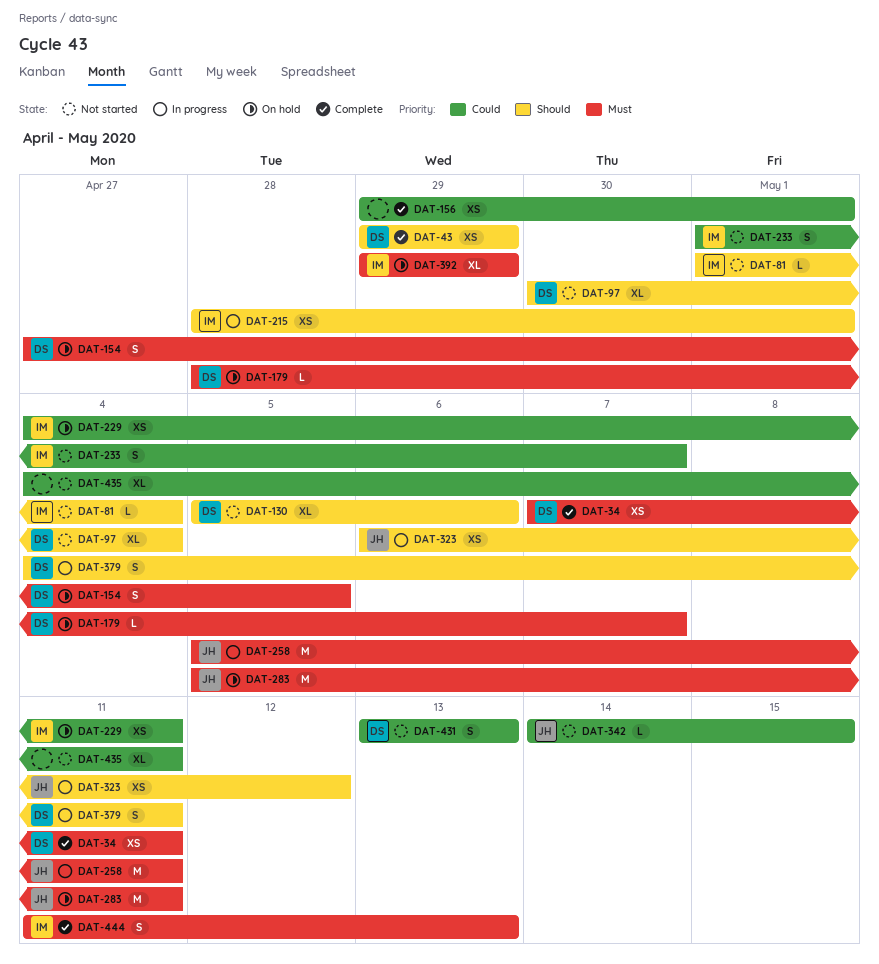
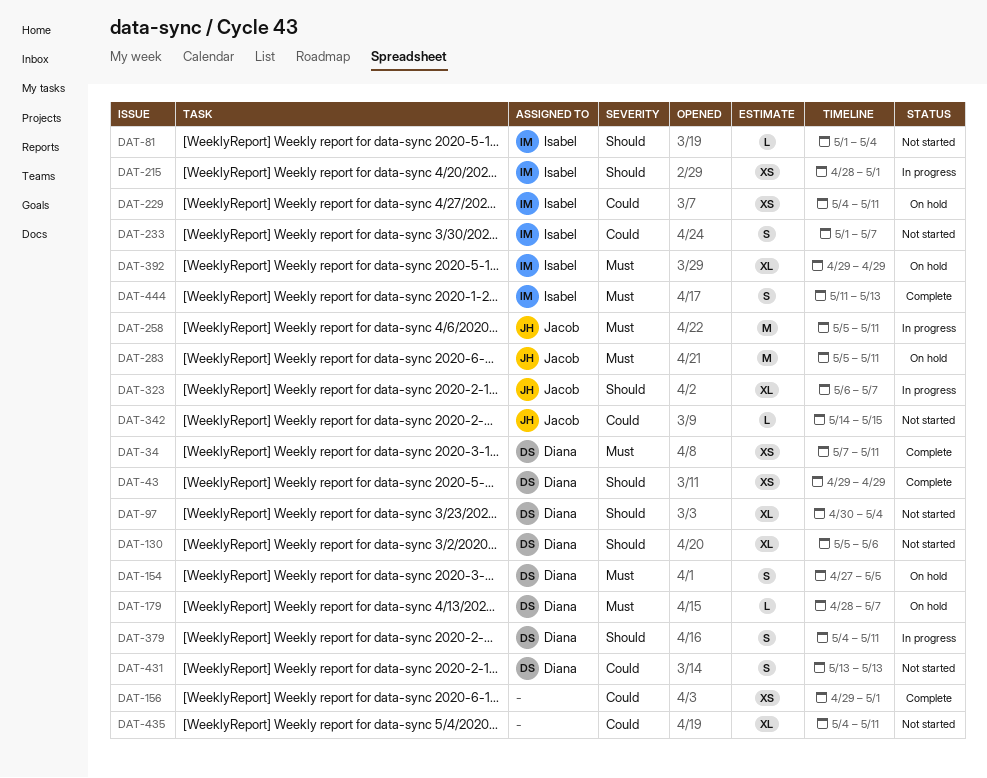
DAT-323, estimate: XS -> XL
DAT-323, due: May 12 -> May 7

